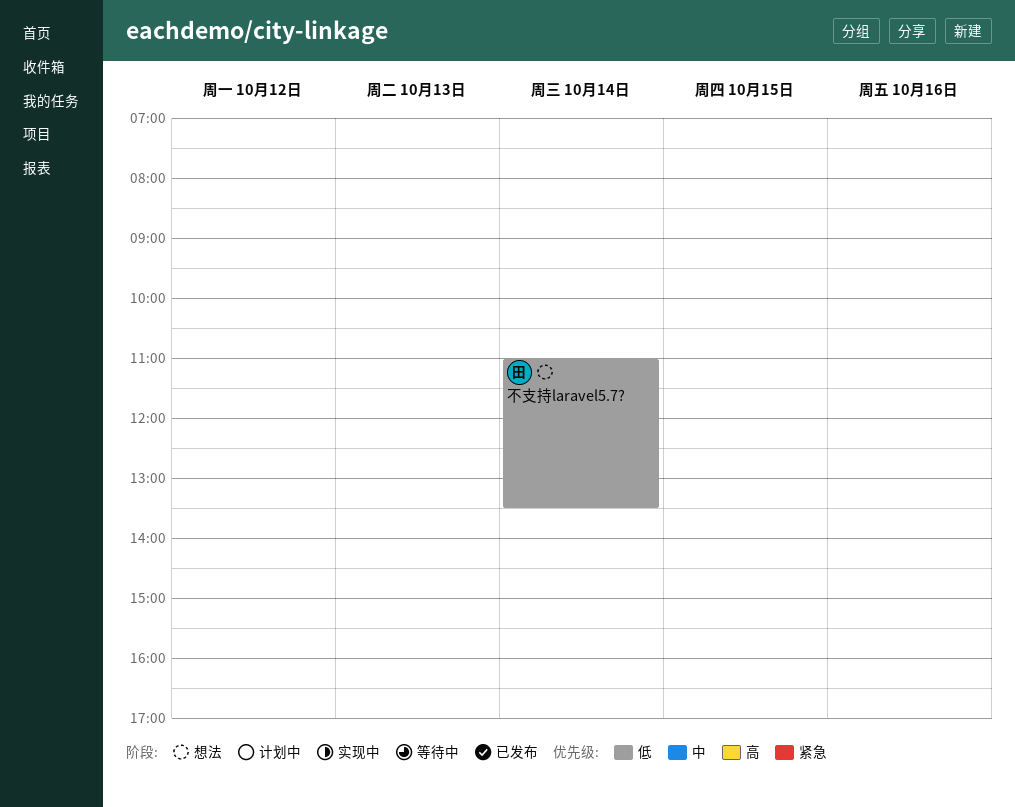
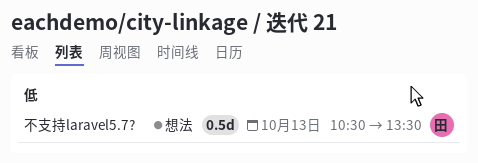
不支持laravel5.7?, day: Oct 14 -> Oct 13
不支持laravel5.7?, begins: 11:00 -> 10:30

